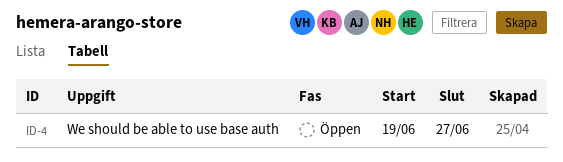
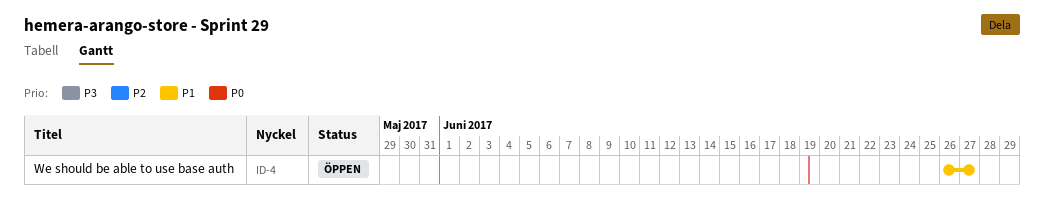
ID-4, start: Jun 19 -> Jun 26

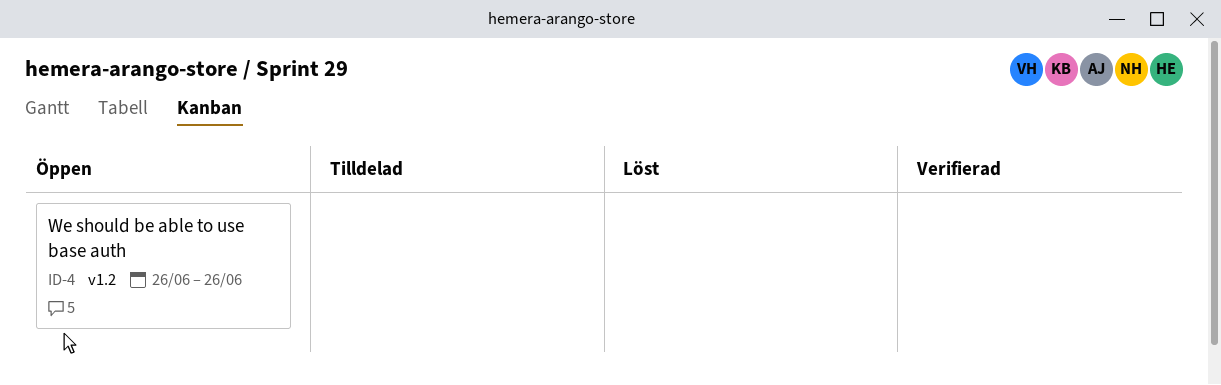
ID-4, due: Jun 27 -> Jun 26

